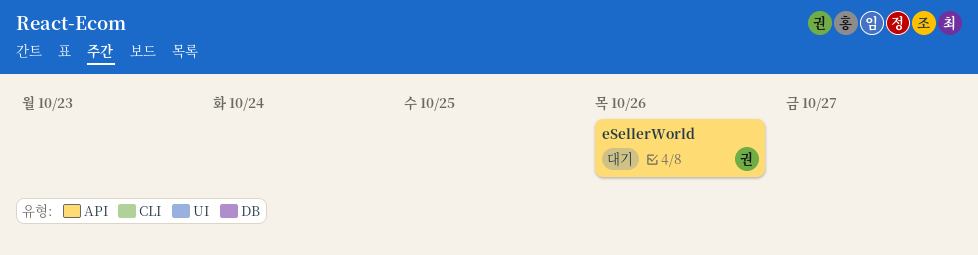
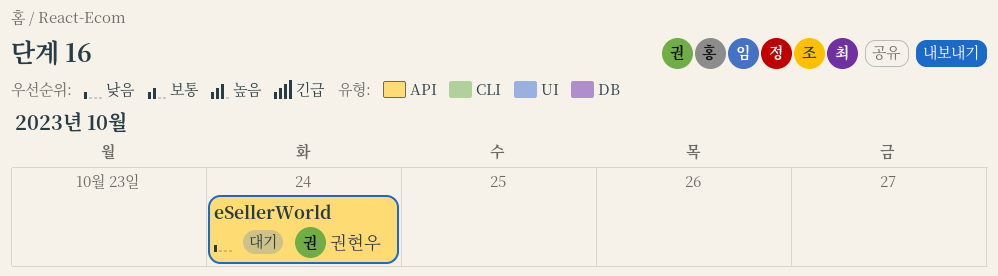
eSellerWorld, due: Oct 26 -> Oct 24

